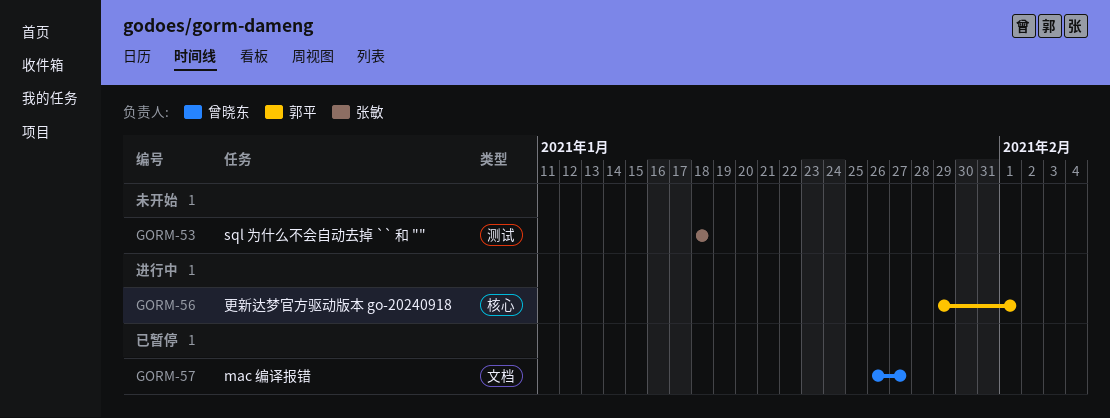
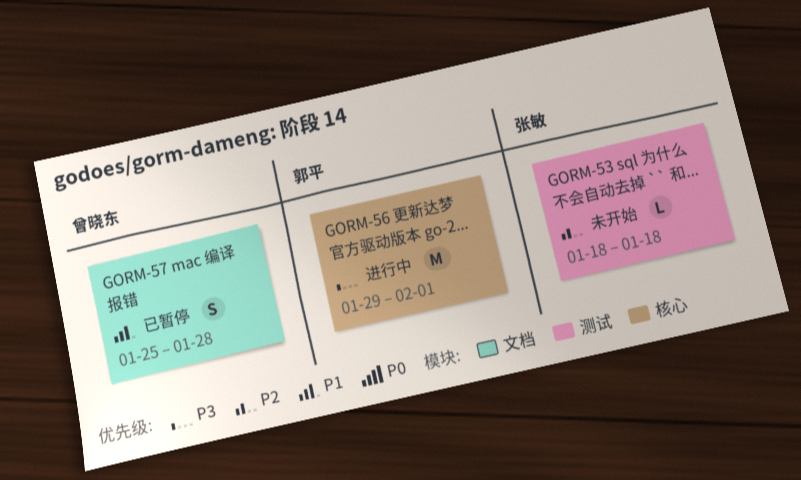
GORM-57, start: Jan 26 -> Jan 25
GORM-57, due: Jan 27 -> Jan 28

